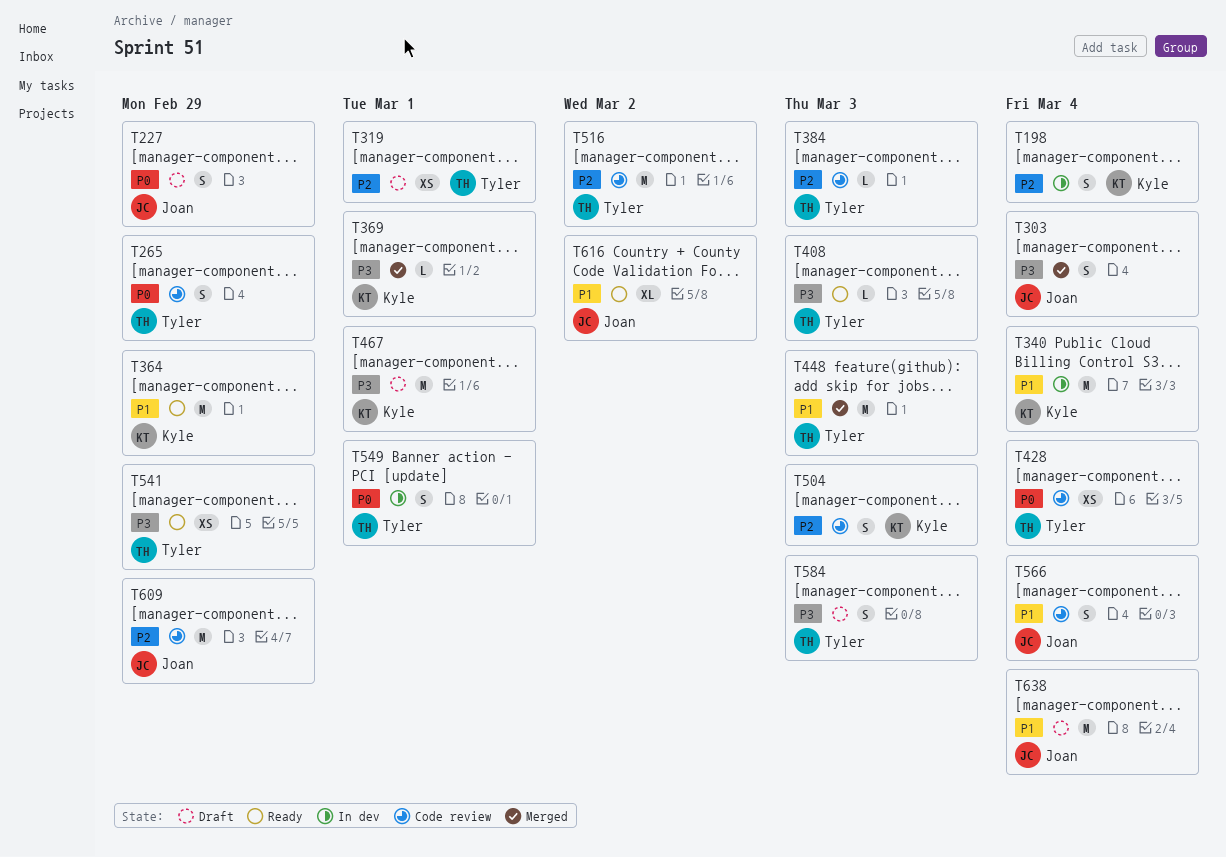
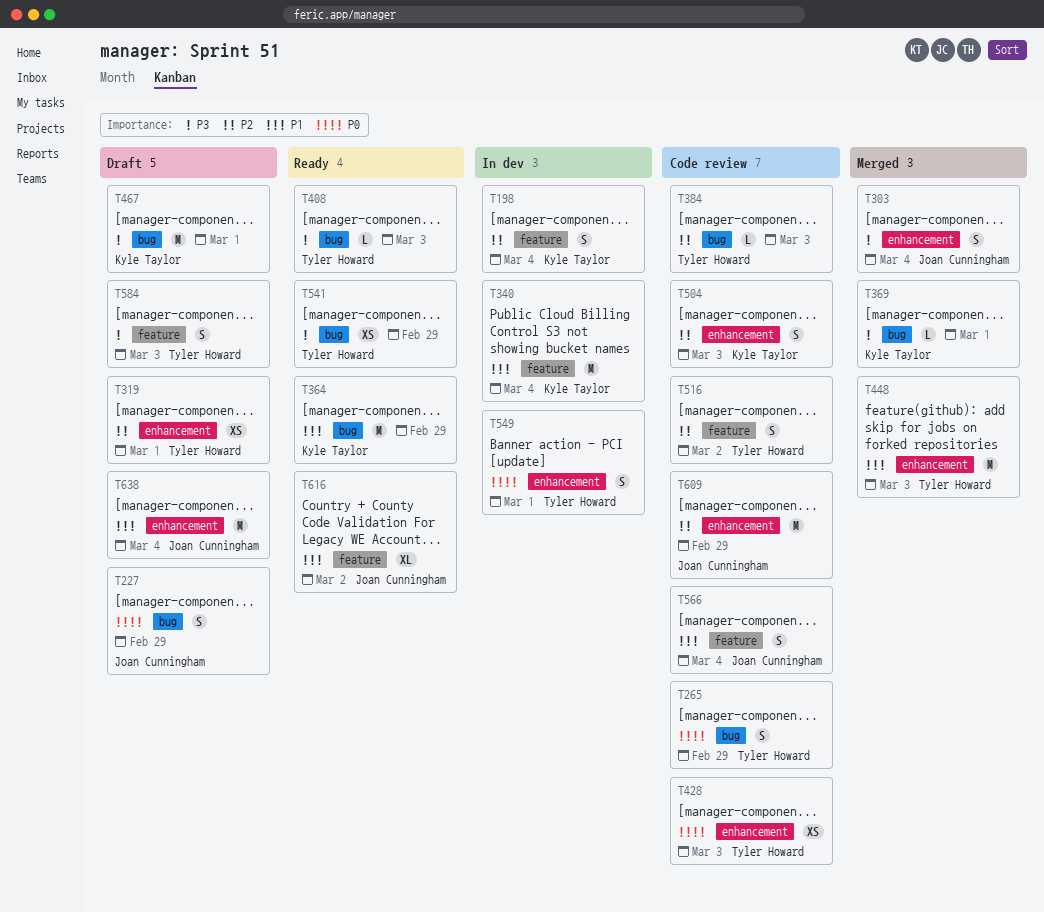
T428, due: Mar 4 -> Mar 3
T516, estimate: M -> S

